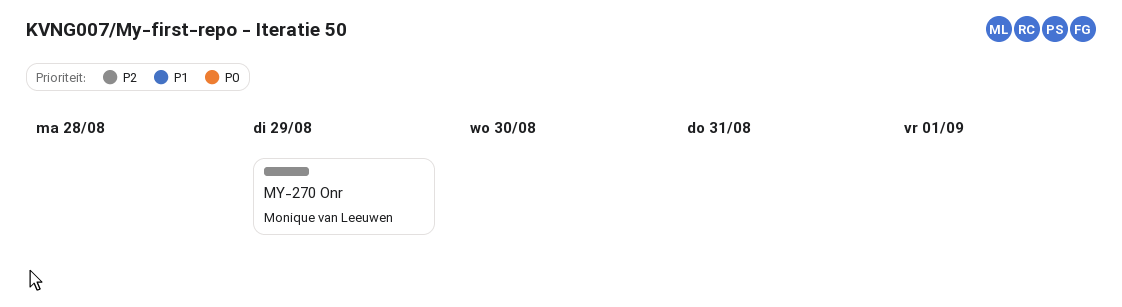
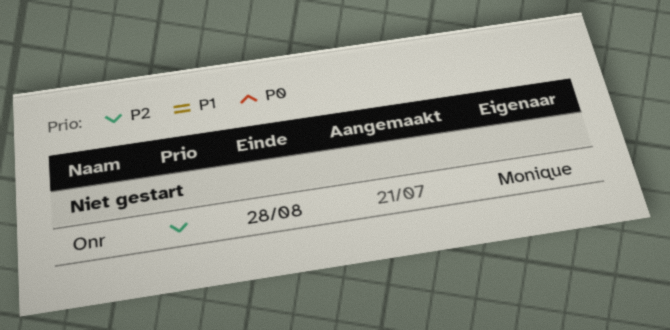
Onr, due: Aug 29 -> Aug 28

